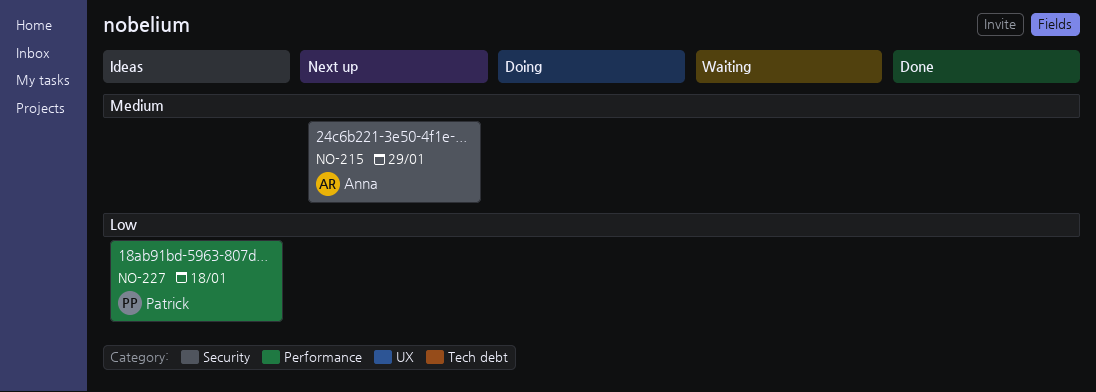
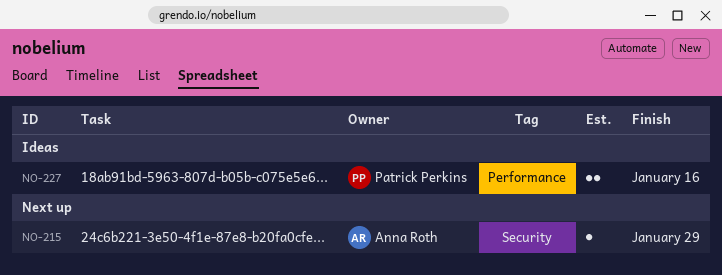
NO-227, due: Jan 18 -> Jan 16

